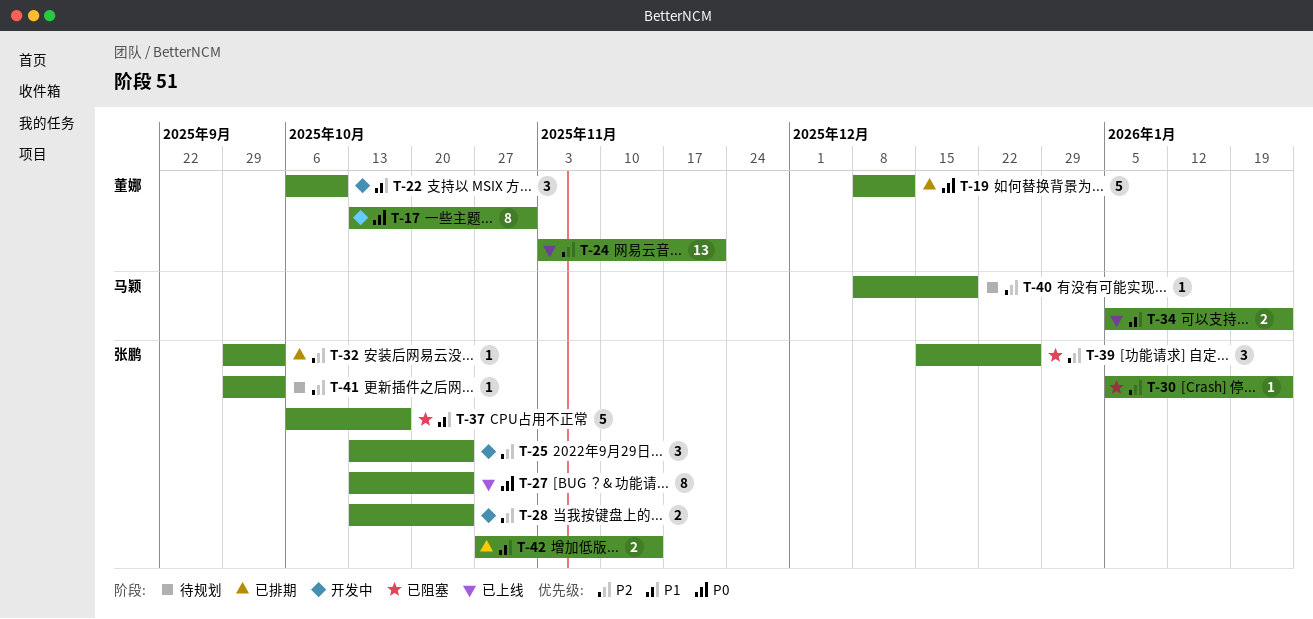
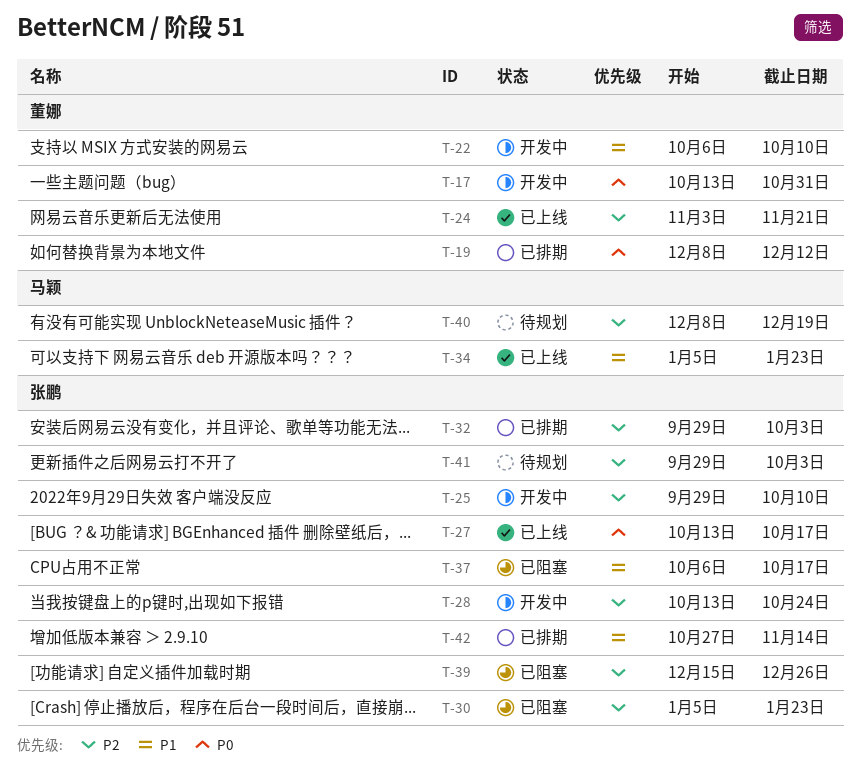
T-25, start: Oct 13 -> Sep 29
T-25, due: Oct 24 -> Oct 10
T-27, due: Oct 24 -> Oct 17

